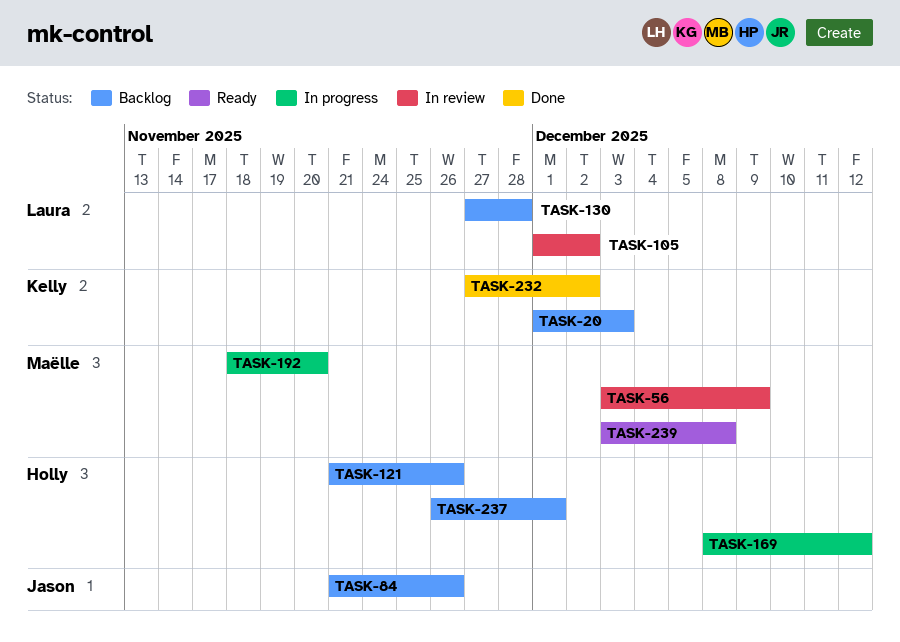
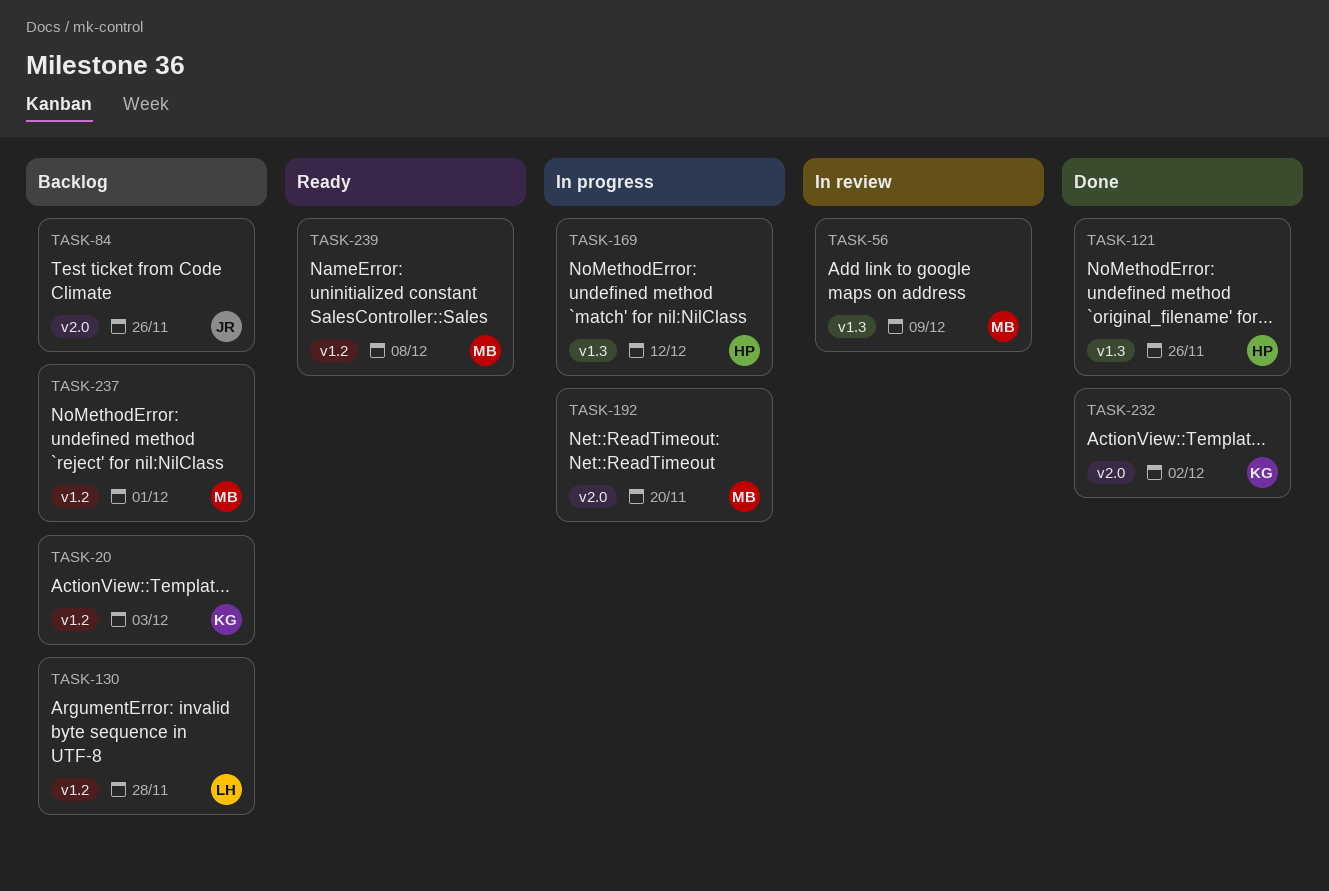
TASK-105: present -> none
TASK-121, status: Backlog -> Done
TASK-237, owner: Holly -> Maëlle

